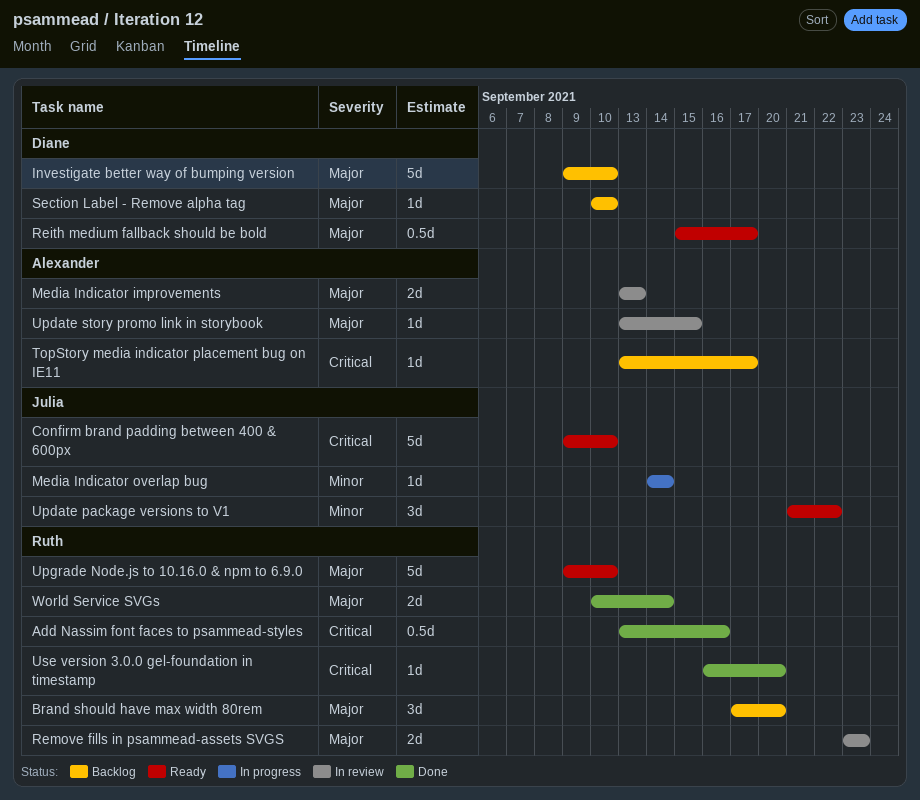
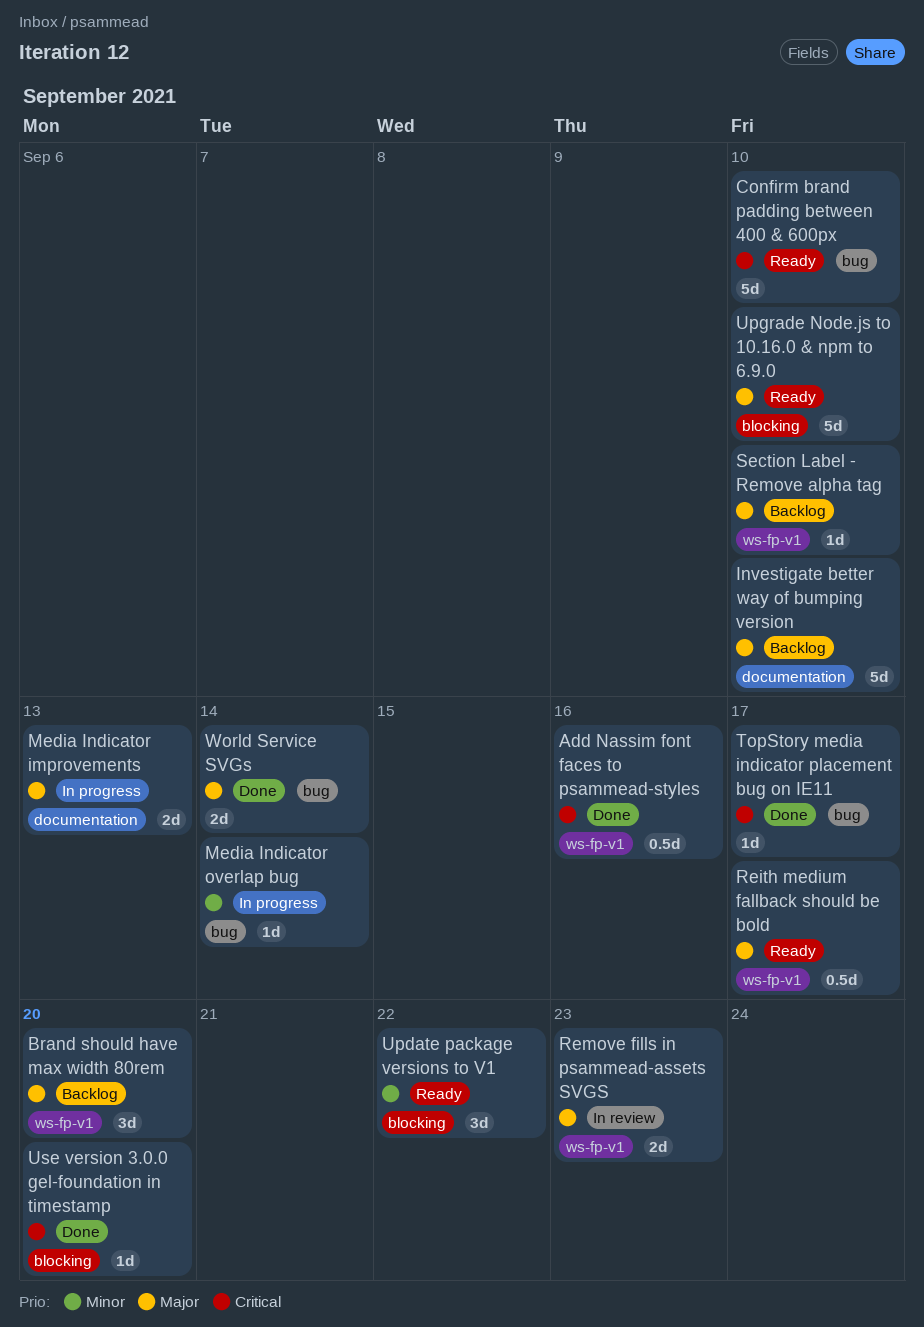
Media Indicator improvements, status: In review -> In progress
TopStory media indicator placement bug on IE11, status: Backlog -> Done
Update story promo link in storybook: present -> none

